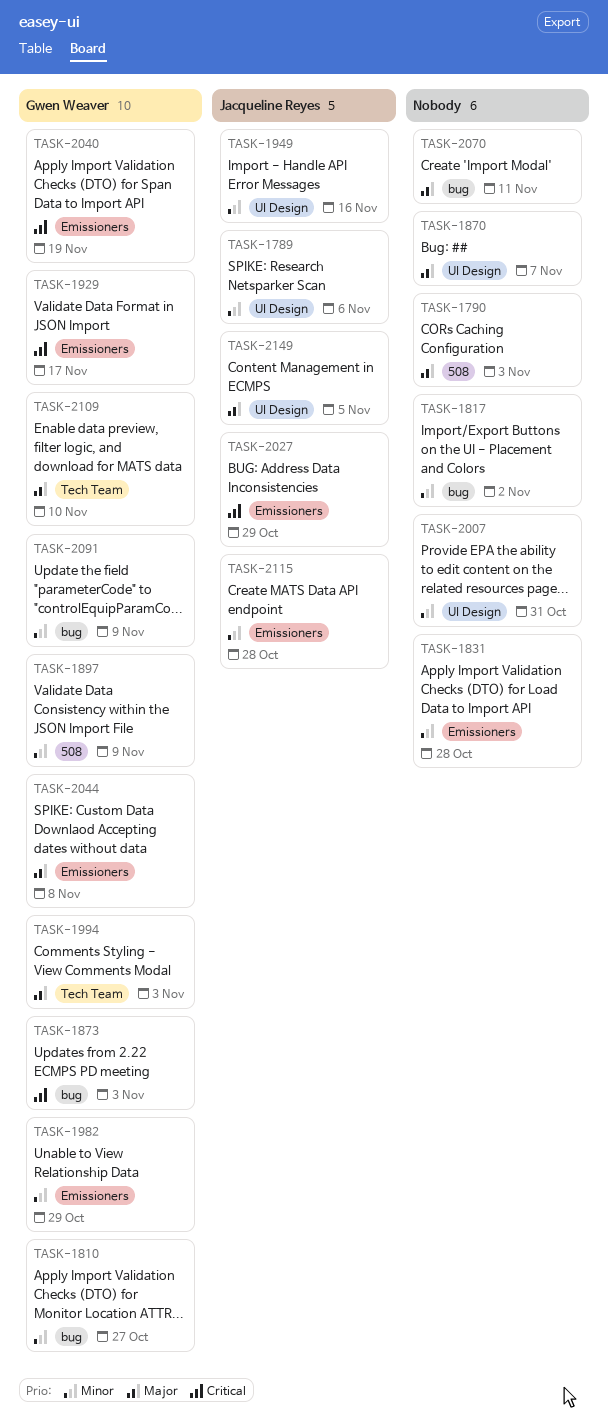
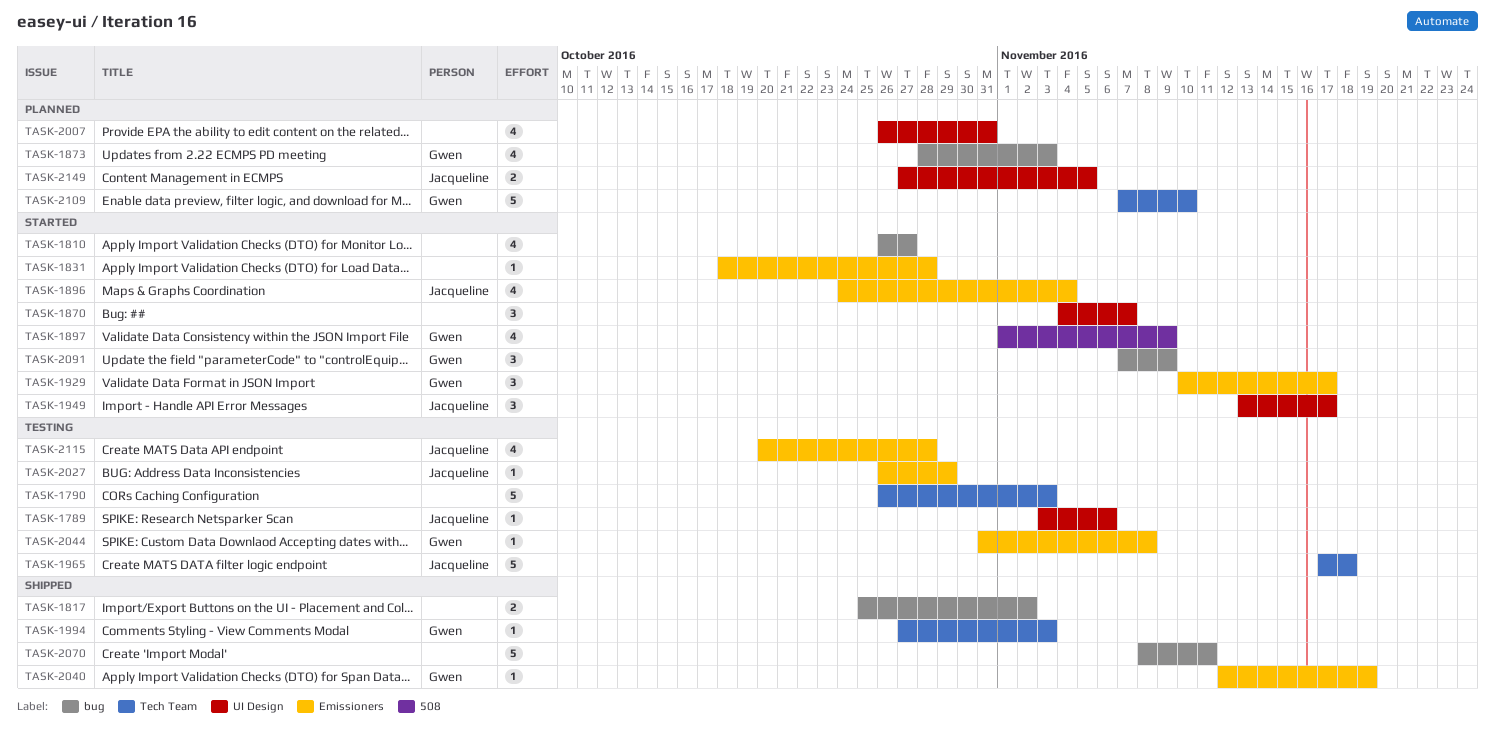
TASK-1790, label: 508 -> Tech Team
TASK-1810, owner: Gwen Weaver -> none
TASK-1896: none -> present
TASK-1949, due: Nov 16 -> Nov 17
TASK-1965: none -> present
TASK-1982: present -> none

